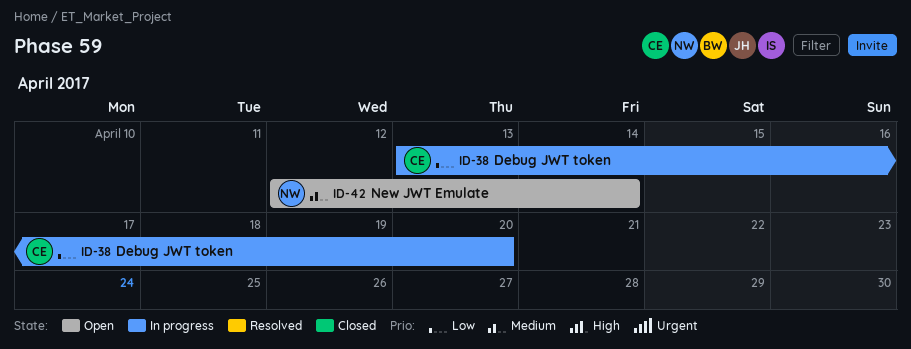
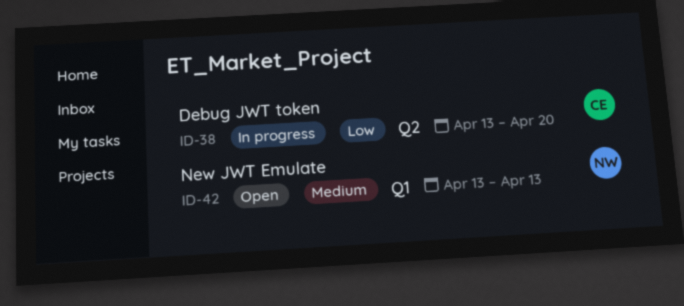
ID-42, start: Apr 12 -> Apr 13
ID-42, due: Apr 14 -> Apr 13

